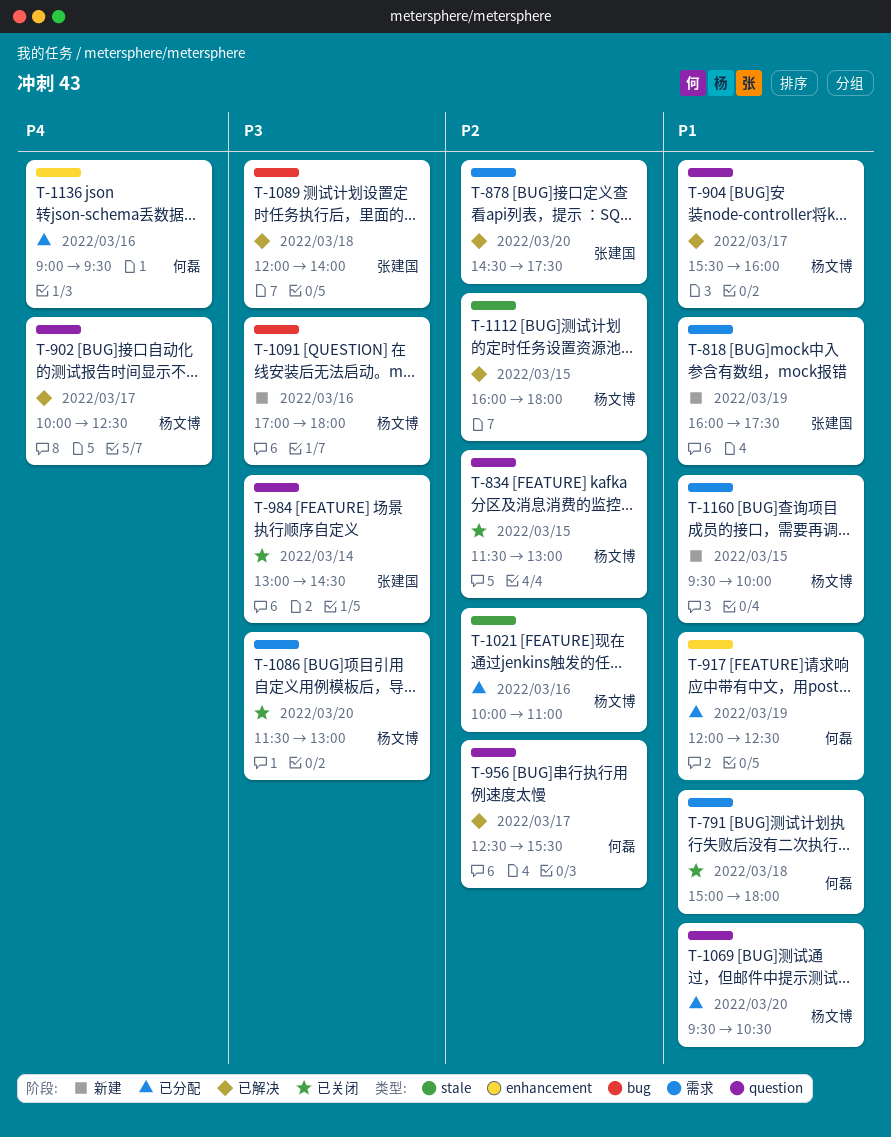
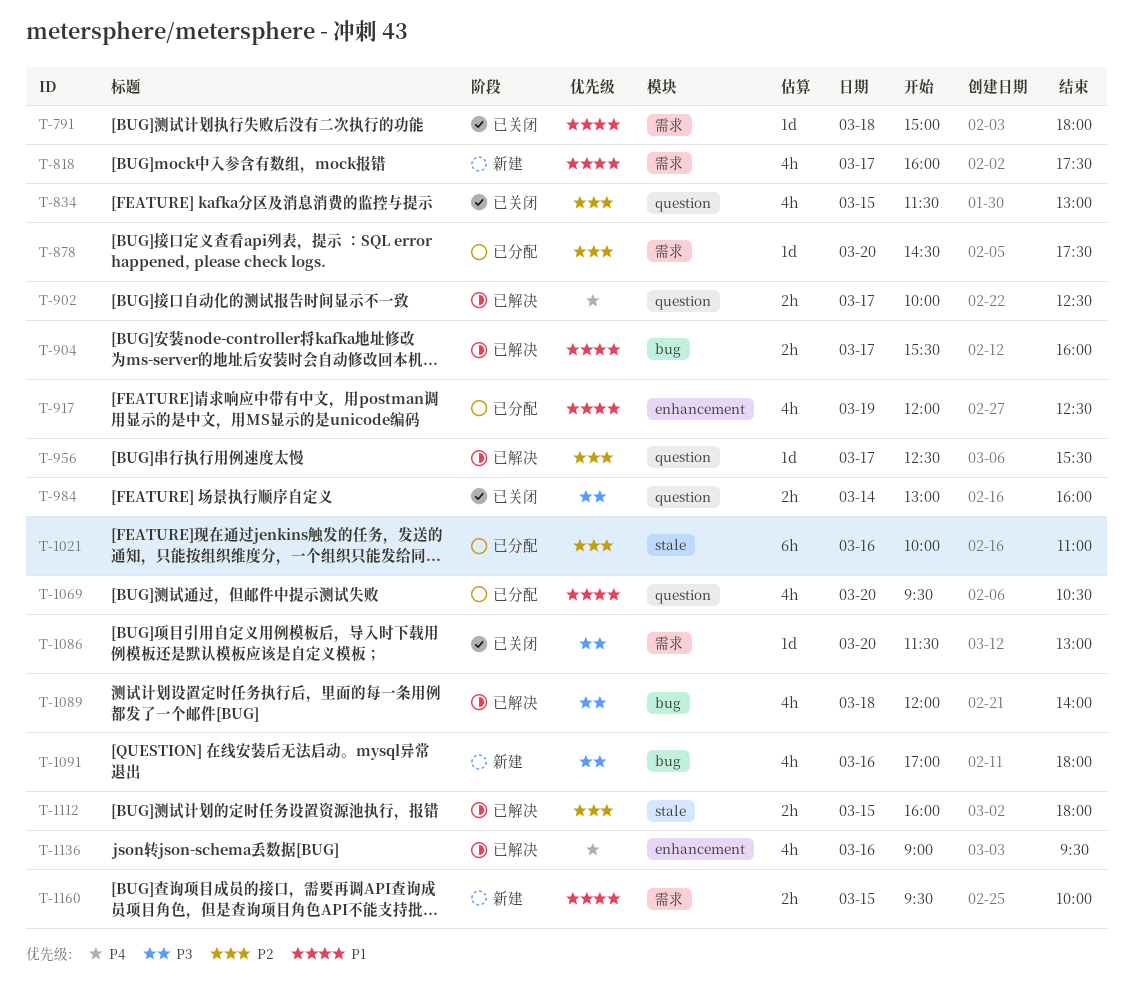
T-818, day: Mar 19 -> Mar 17
T-878, status: 已解决 -> 已分配
T-904, label: question -> bug
T-984, ends: 14:30 -> 16:00
T-1136, status: 已分配 -> 已解决

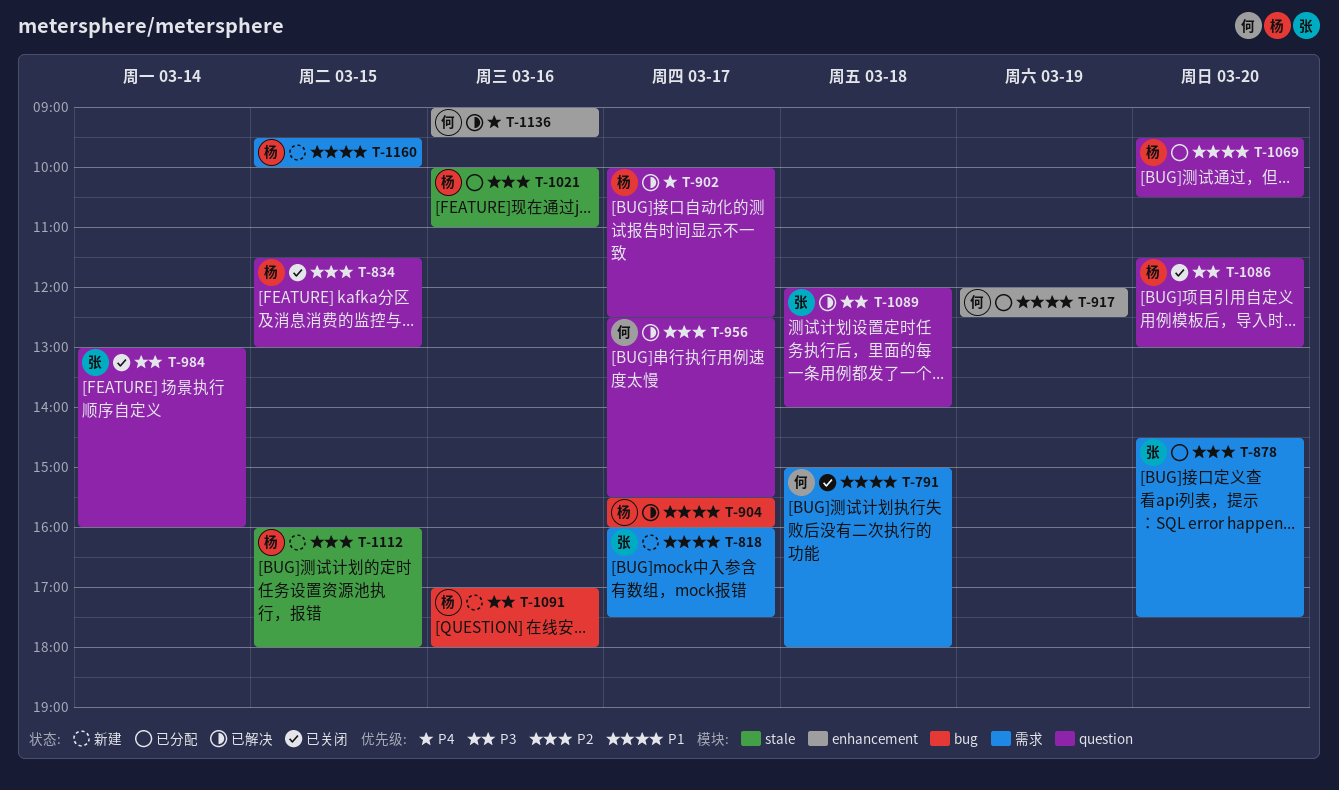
T-1086, label: 需求 -> question
T-1089, label: bug -> question
T-1112, status: 已解决 -> 新建

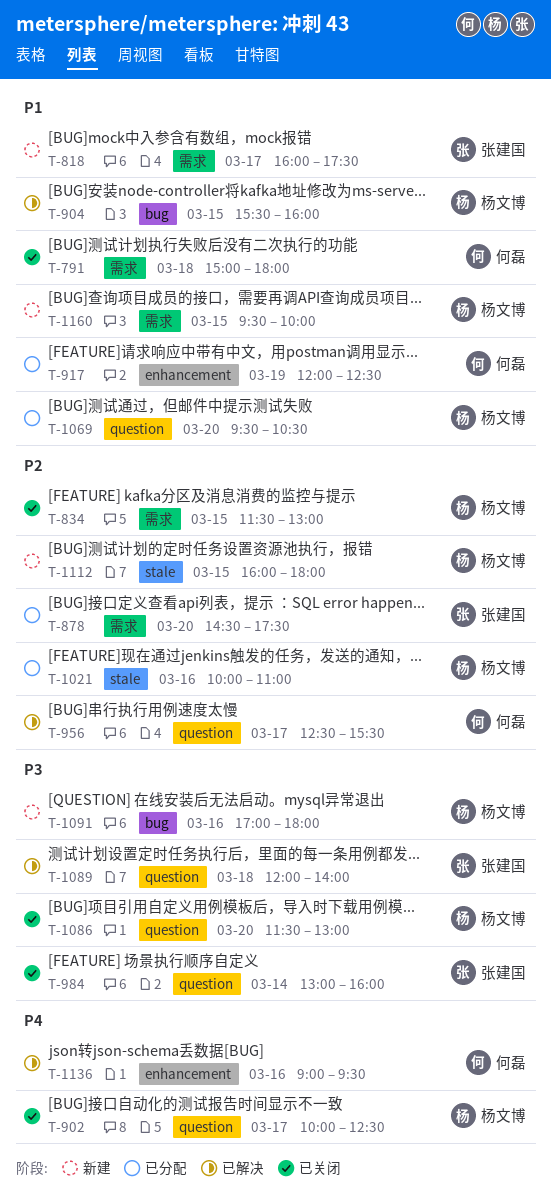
T-834, label: question -> 需求
T-902, status: 已解决 -> 已关闭
T-904, day: Mar 17 -> Mar 15

